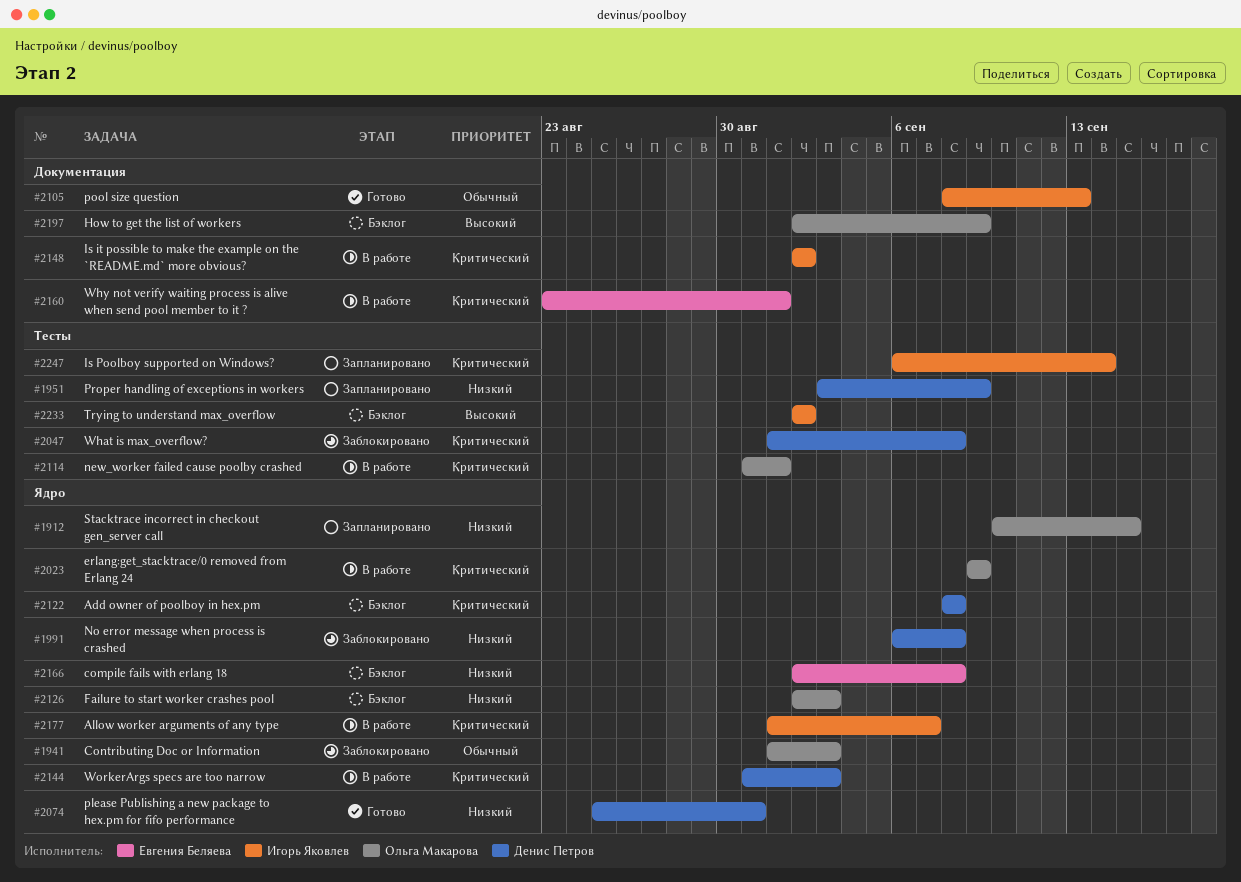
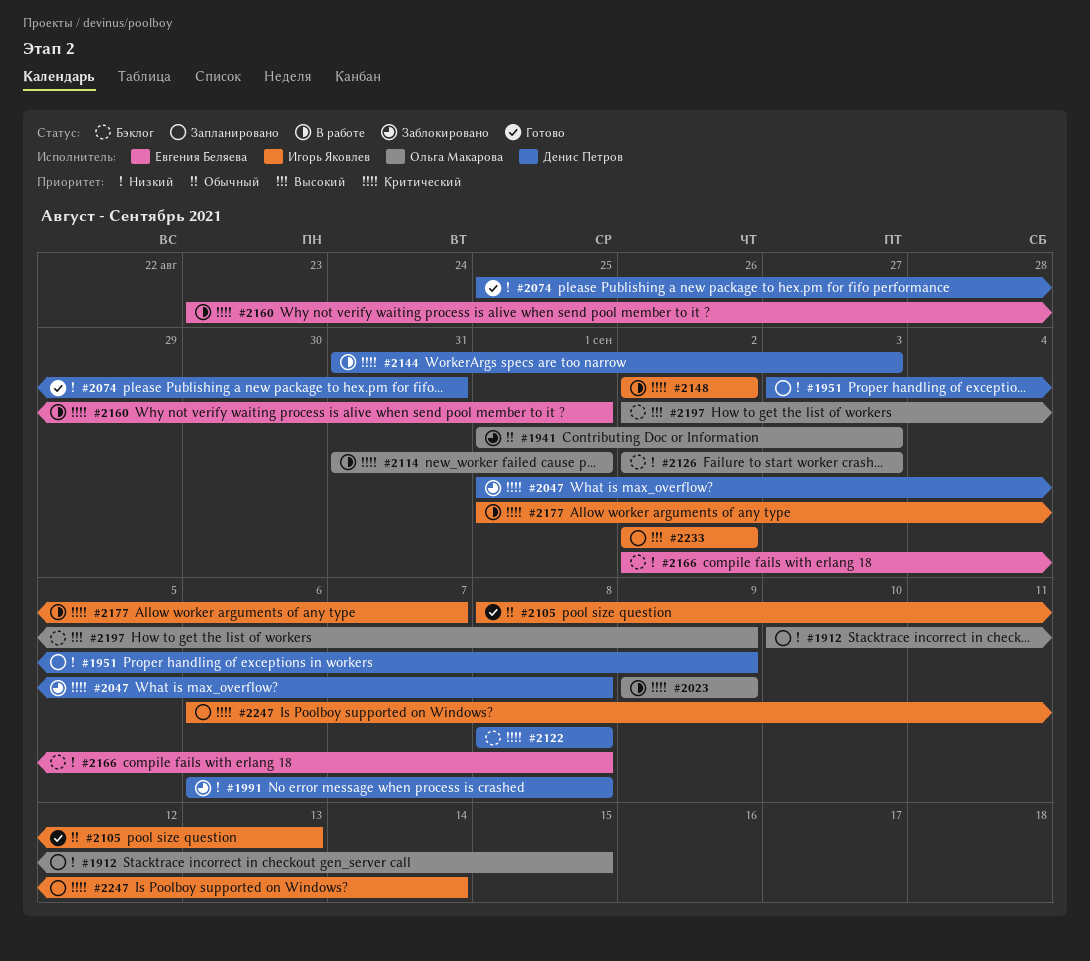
#2233, status: Бэклог -> Запланировано

